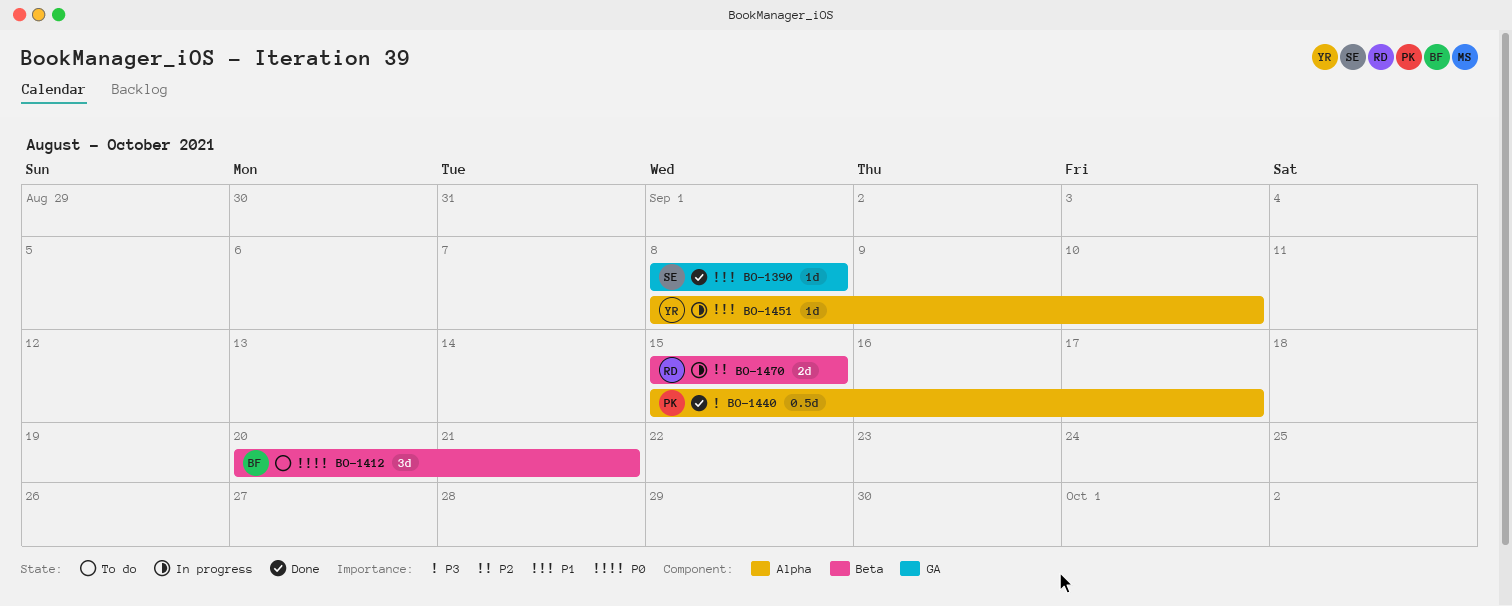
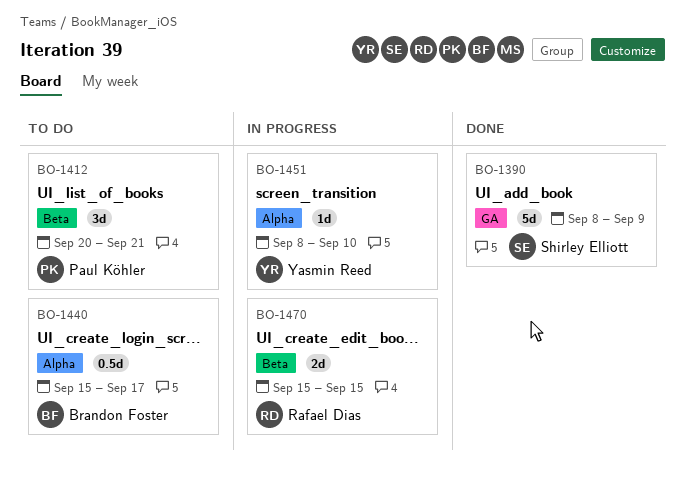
BO-1390, estimate: 1d -> 5d
BO-1390, due: Sep 8 -> Sep 9
BO-1412, owner: Brandon Foster -> Paul Köhler
BO-1440, status: Done -> To do
BO-1440, owner: Paul Köhler -> Brandon Foster

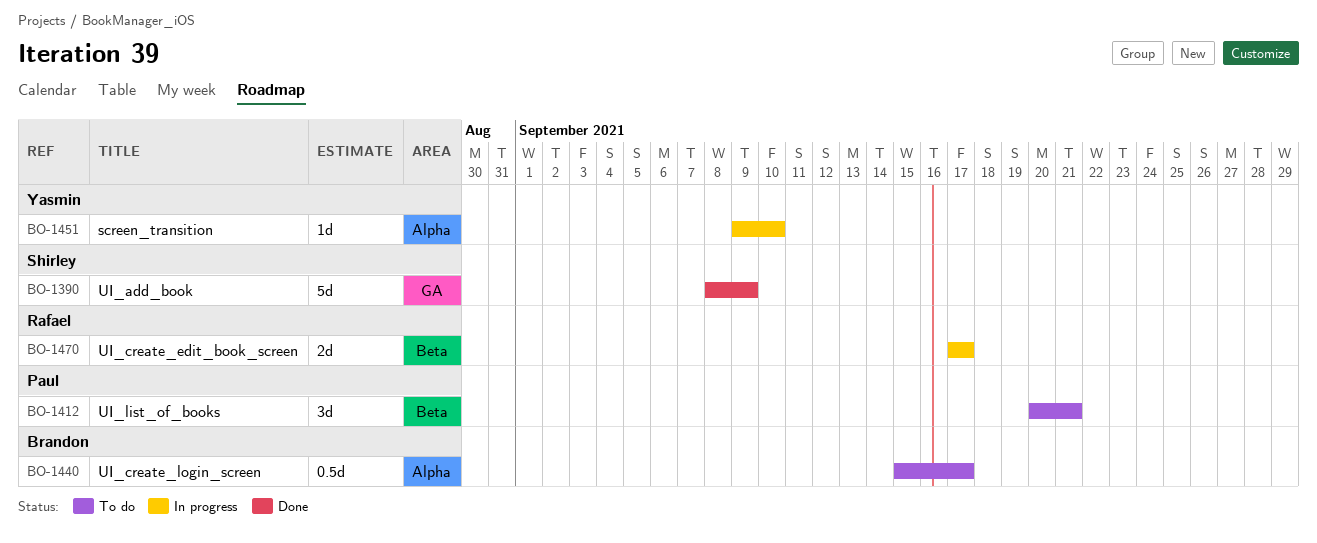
BO-1451, start: Sep 8 -> Sep 9
BO-1470, start: Sep 15 -> Sep 17
BO-1470, due: Sep 15 -> Sep 17

